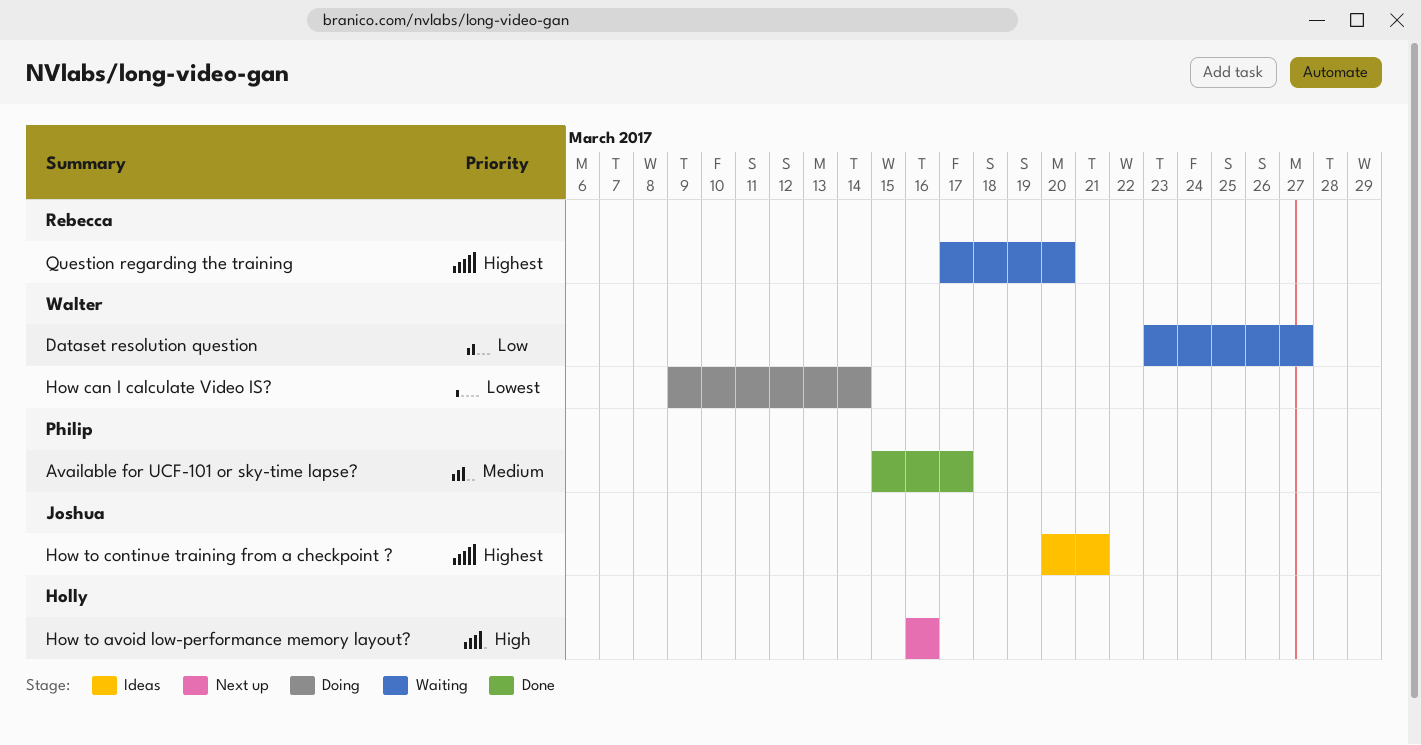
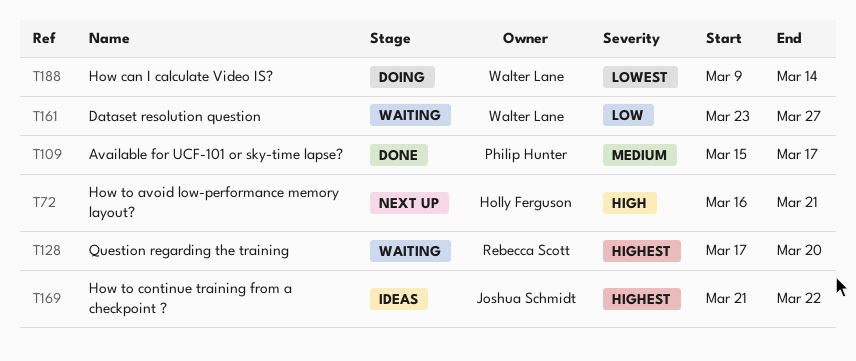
How to avoid low-performance memory layout?, due: Mar 16 -> Mar 21
How to continue training from a checkpoint ?, start: Mar 20 -> Mar 21
How to continue training from a checkpoint ?, due: Mar 21 -> Mar 22

